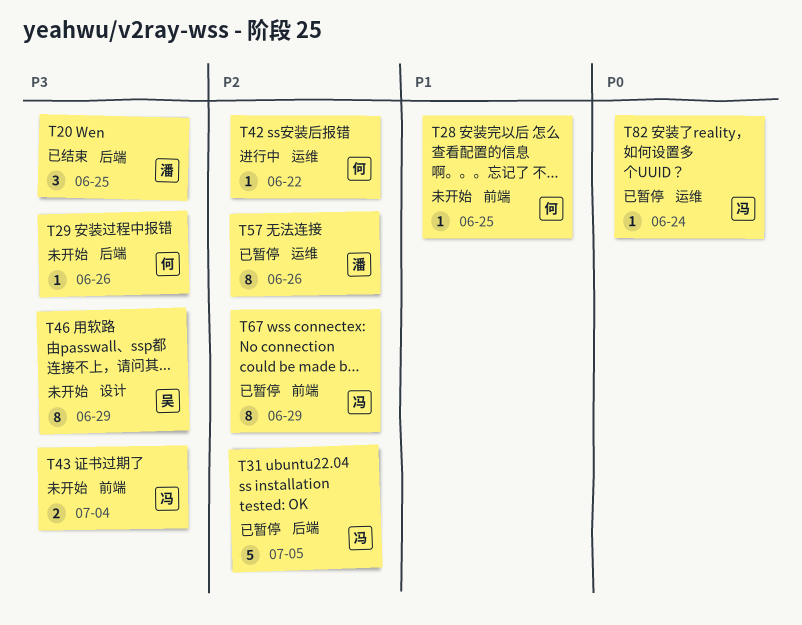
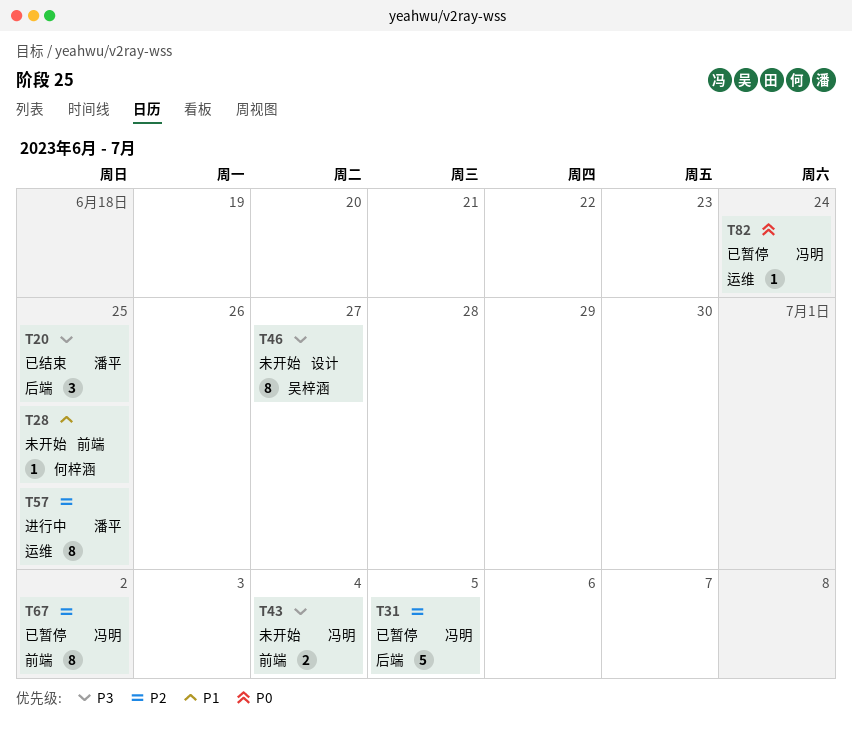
T29: present -> none
T42: present -> none
T46, due: Jun 29 -> Jun 27
T57, status: 已暂停 -> 进行中
T57, due: Jun 26 -> Jun 25
T67, due: Jun 29 -> Jul 2

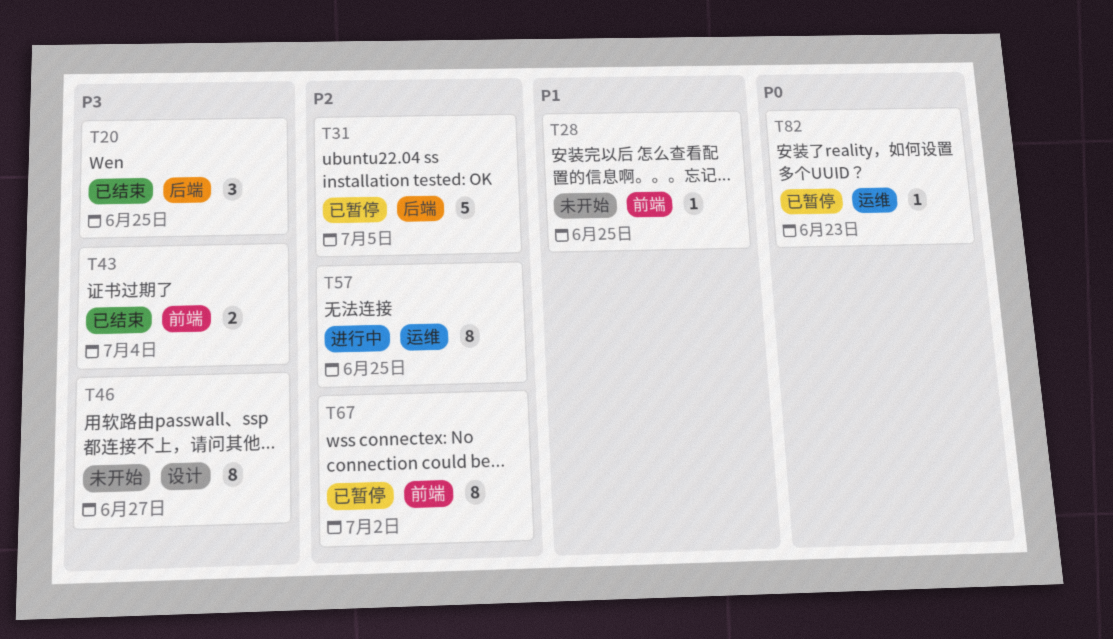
T43, status: 未开始 -> 已结束
T82, due: Jun 24 -> Jun 23

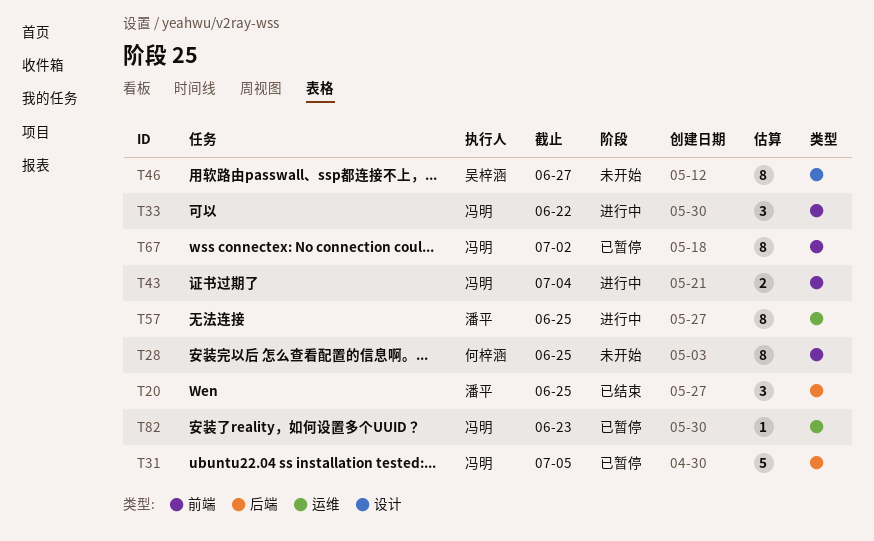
T28, estimate: 1 -> 8
T33: none -> present
T43, status: 已结束 -> 进行中

